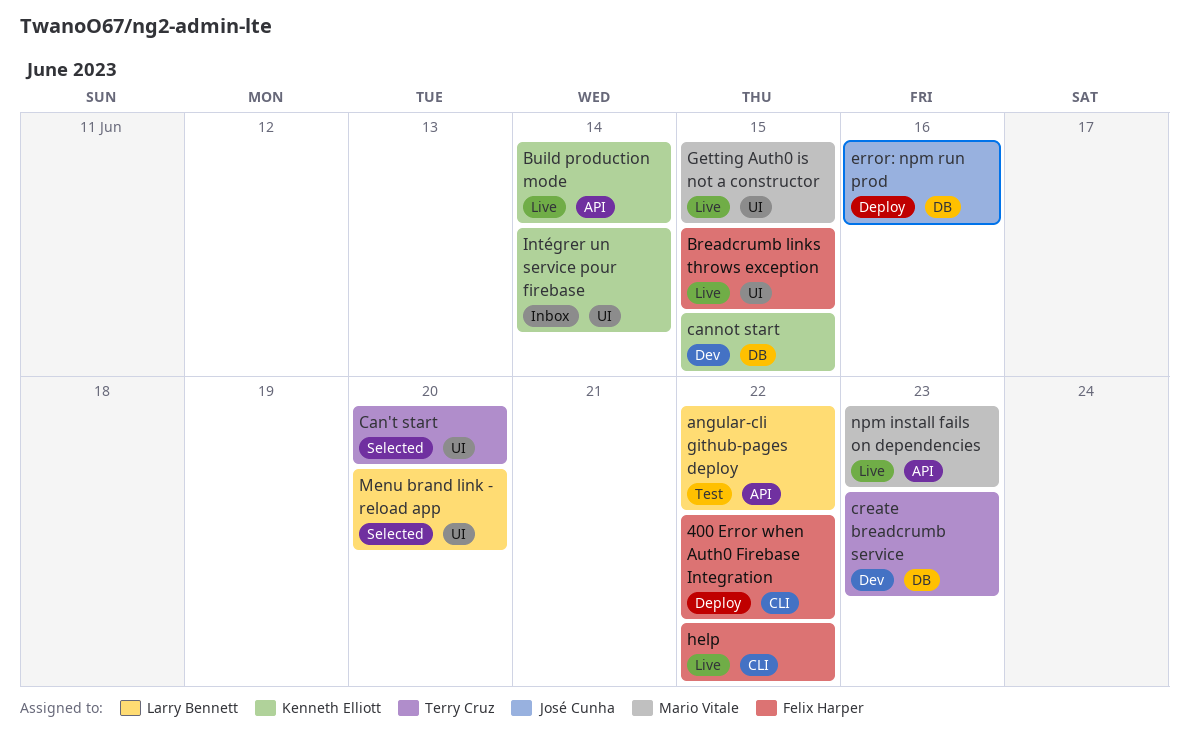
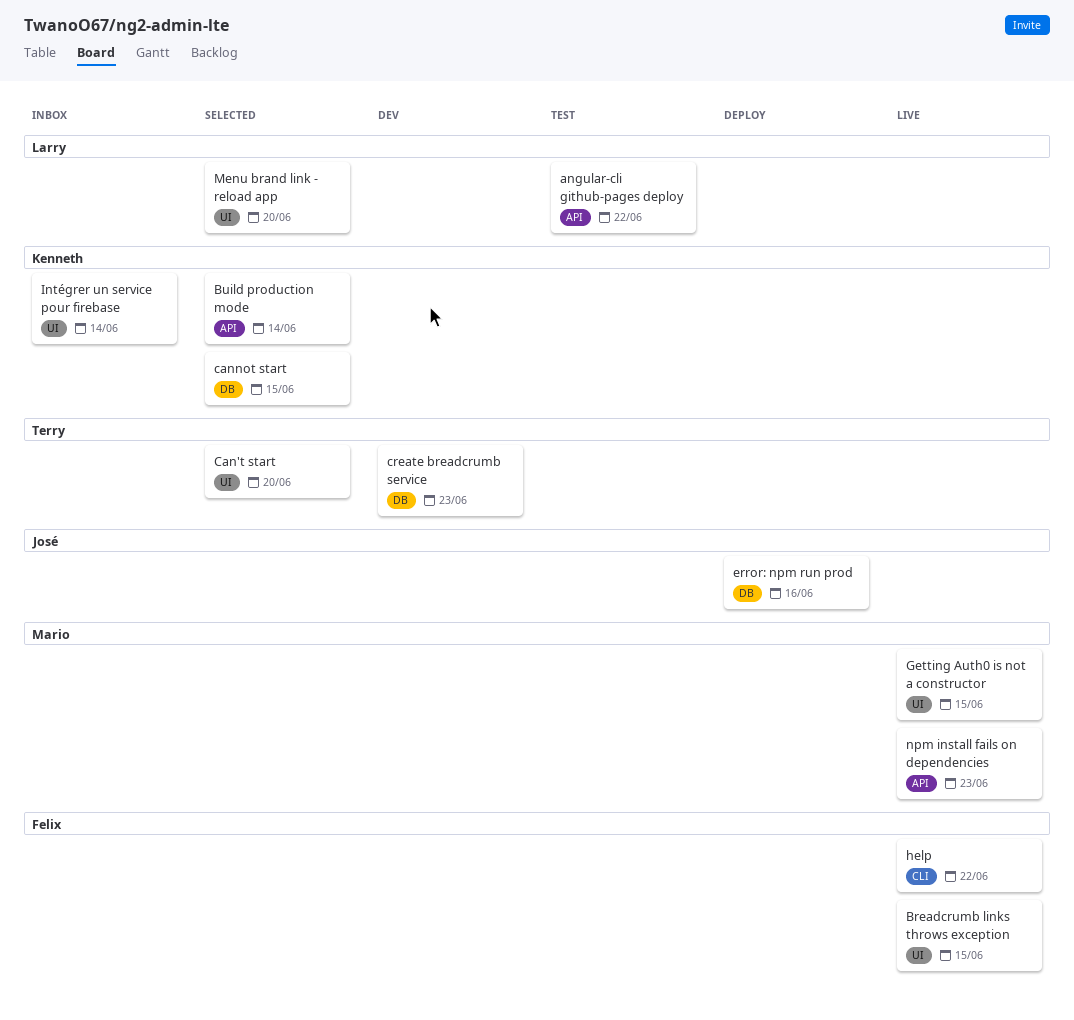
400 Error when Auth0 Firebase Integration: present -> none
Build production mode, status: Live -> Selected
cannot start, status: Dev -> Selected

